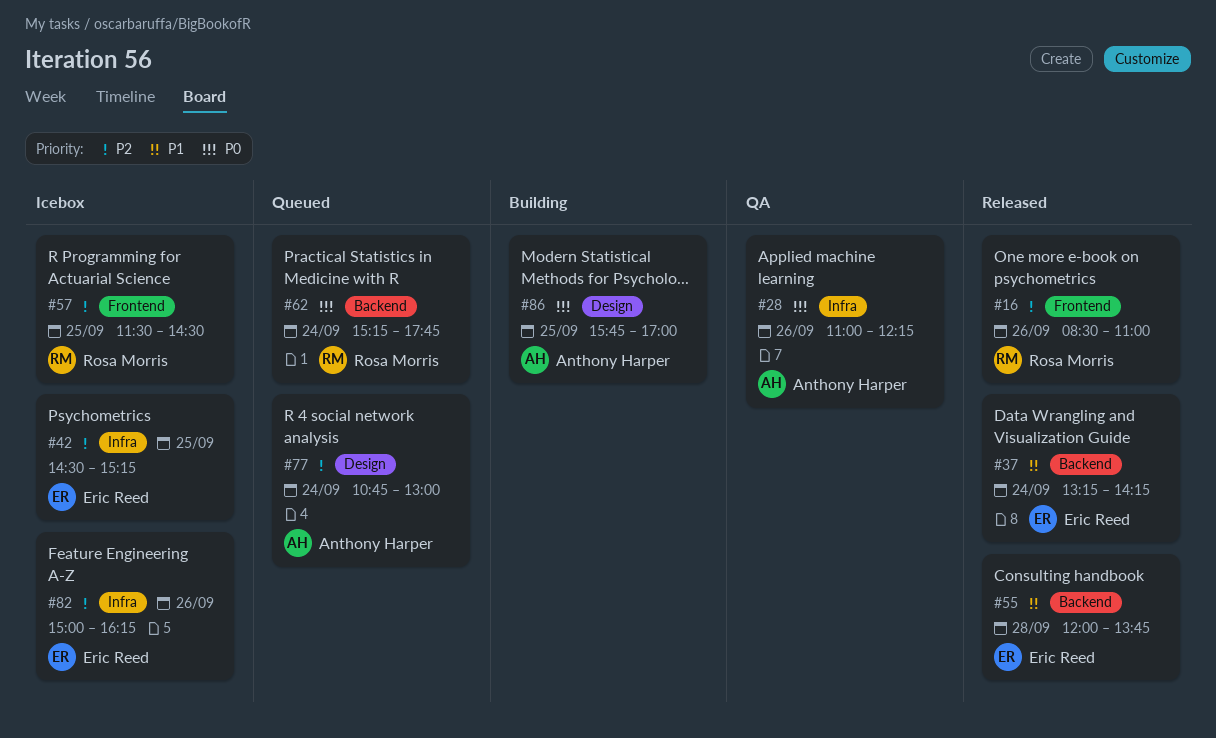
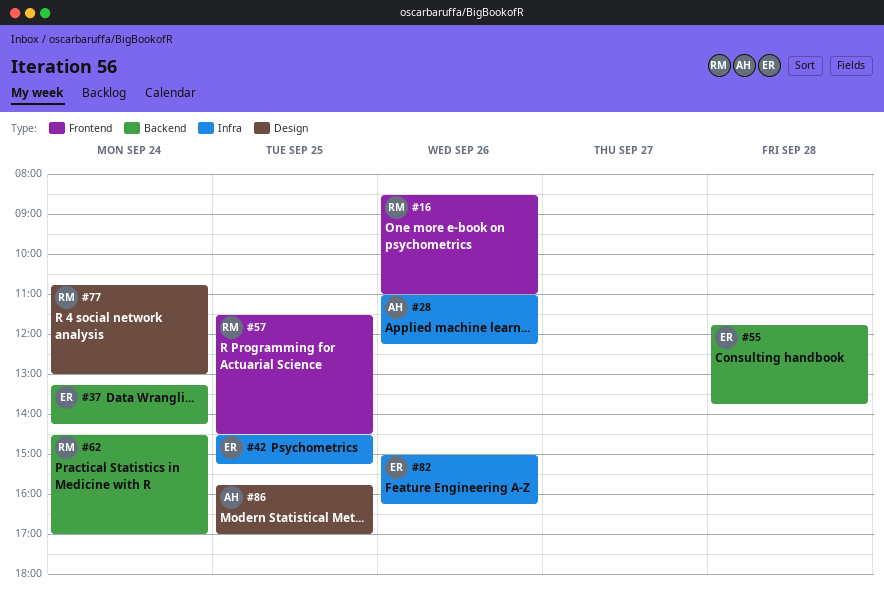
#55, begins: 12:00 -> 11:45
#62, begins: 15:15 -> 14:30
#62, ends: 17:45 -> 17:00
#77, owner: Anthony Harper -> Rosa Morris

